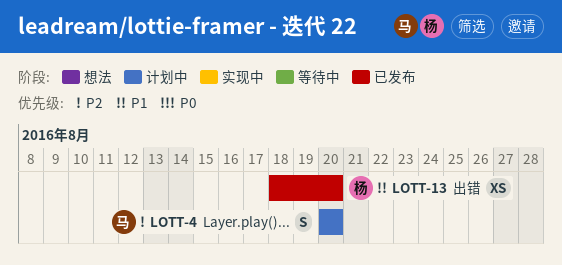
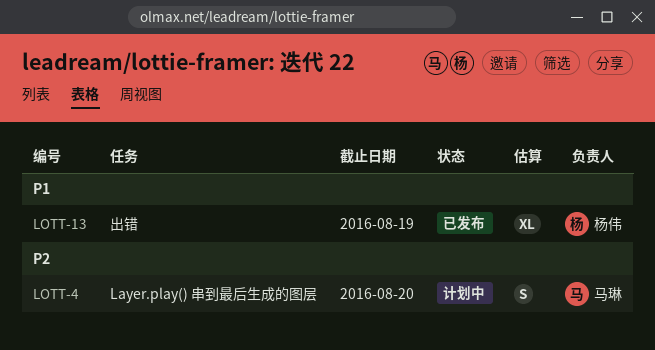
LOTT-13, estimate: XS -> XL
LOTT-13, due: Aug 20 -> Aug 19

